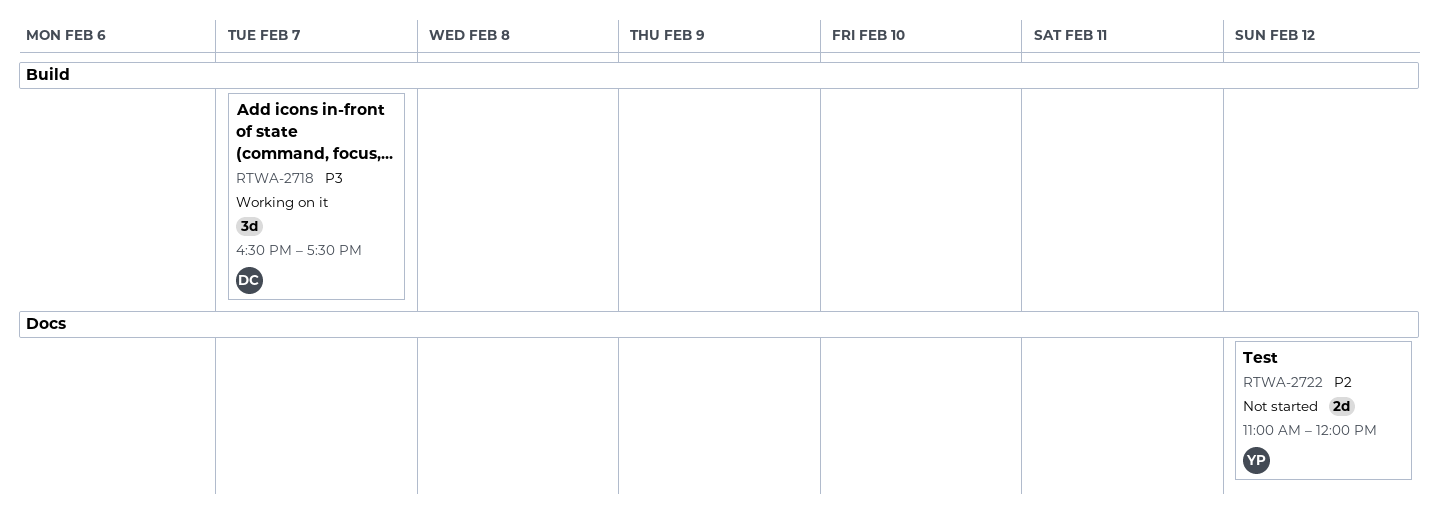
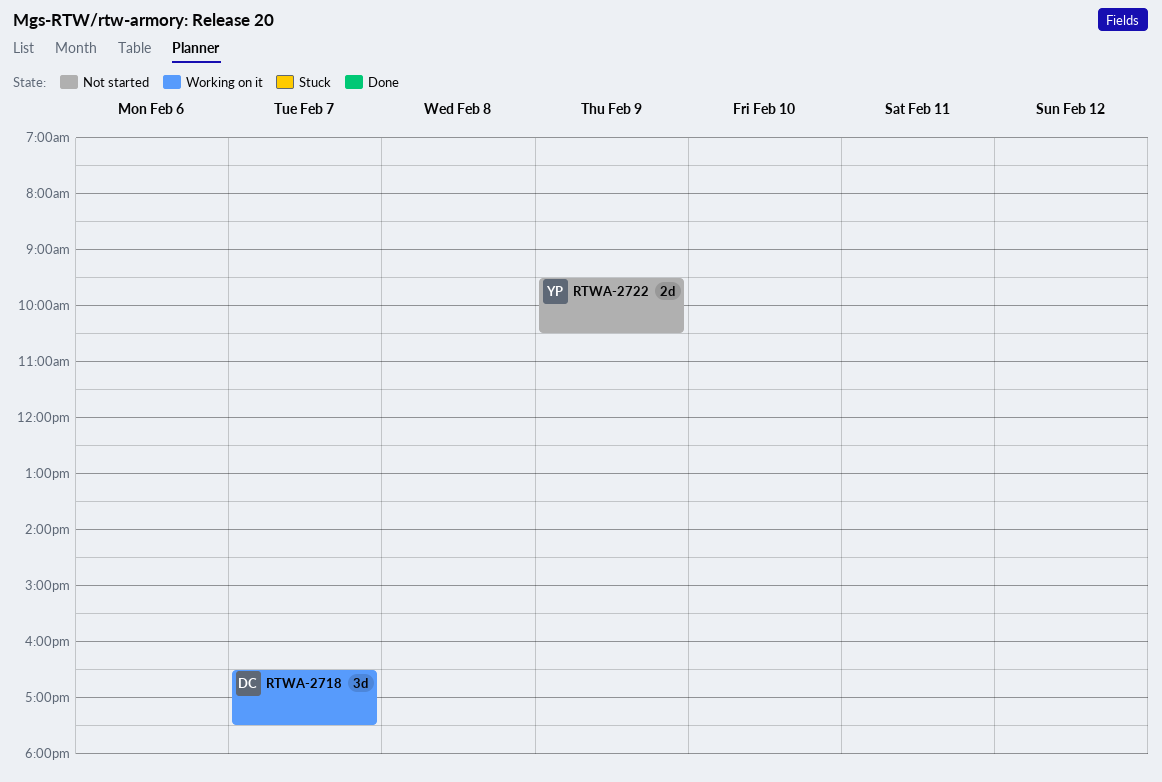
RTWA-2722, day: Feb 12 -> Feb 9
RTWA-2722, begins: 11:00 -> 09:30
RTWA-2722, ends: 12:00 -> 10:30

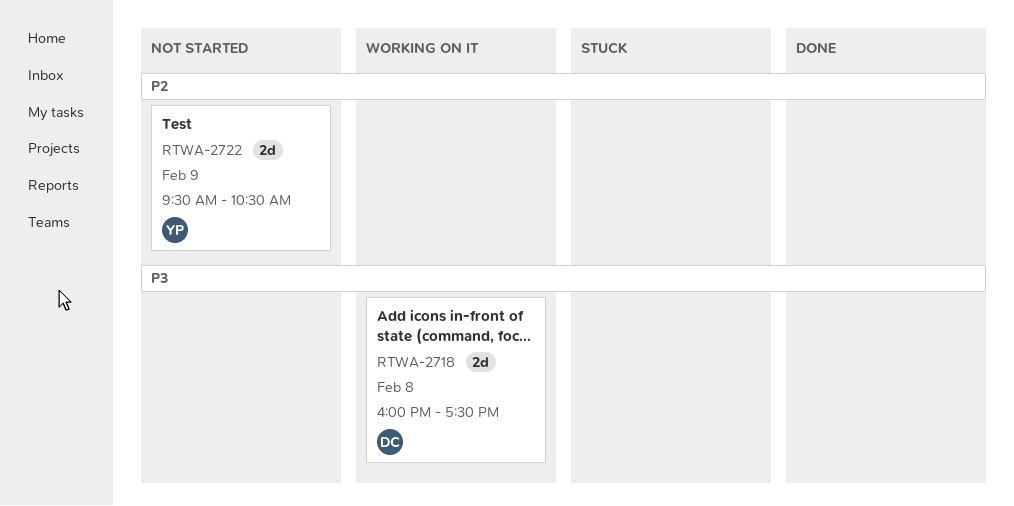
RTWA-2718, estimate: 3d -> 2d
RTWA-2718, day: Feb 7 -> Feb 8
RTWA-2718, begins: 16:30 -> 16:00

